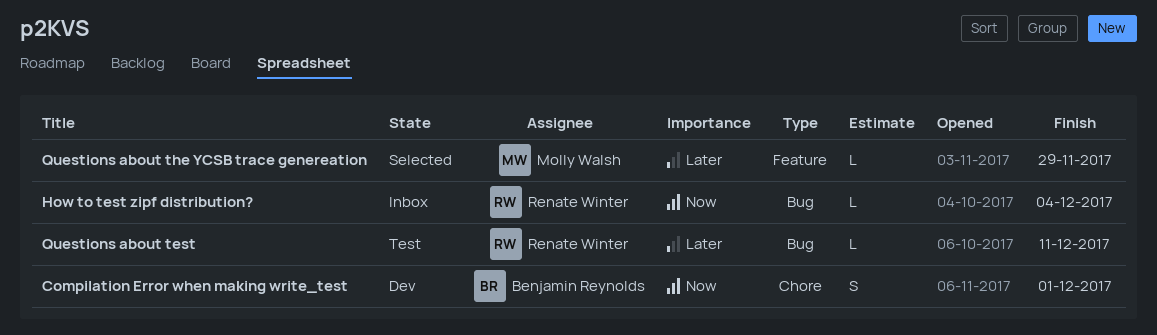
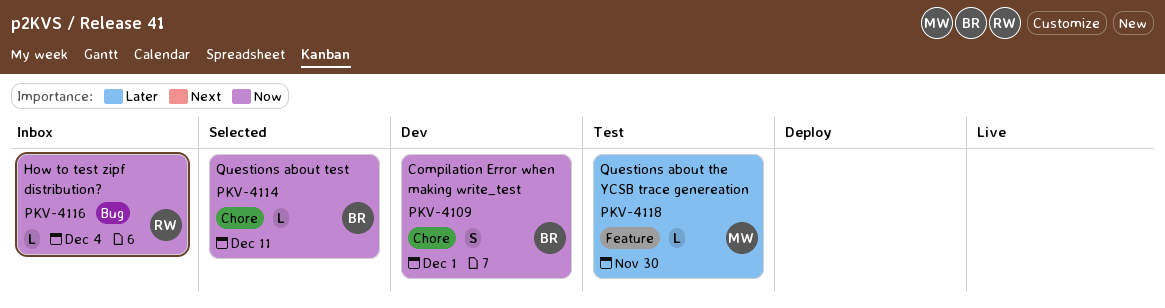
Questions about test, status: Test -> Selected
Questions about test, owner: Renate Winter -> Benjamin Reynolds
Questions about test, priority: Later -> Now
Questions about test, label: Bug -> Chore
Questions about the YCSB trace genereation, status: Selected -> Test
Questions about the YCSB trace genereation, due: Nov 29 -> Nov 30

